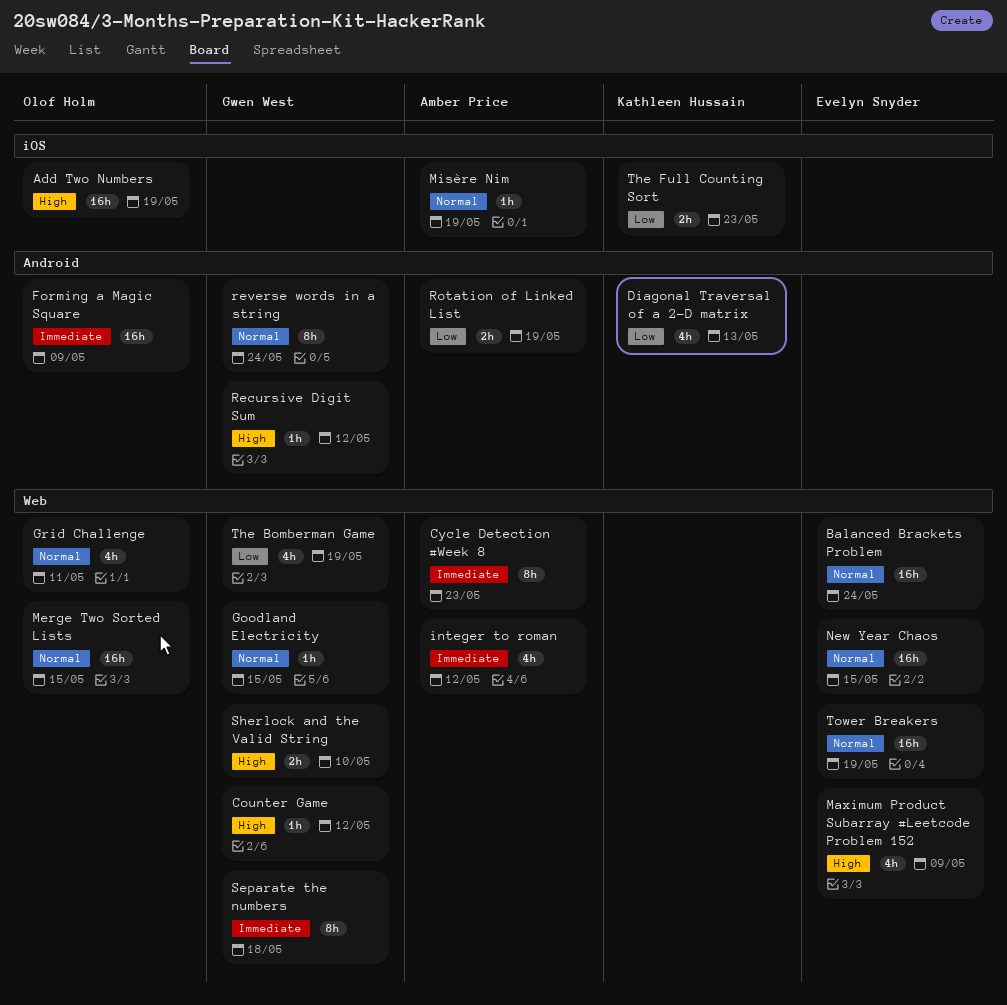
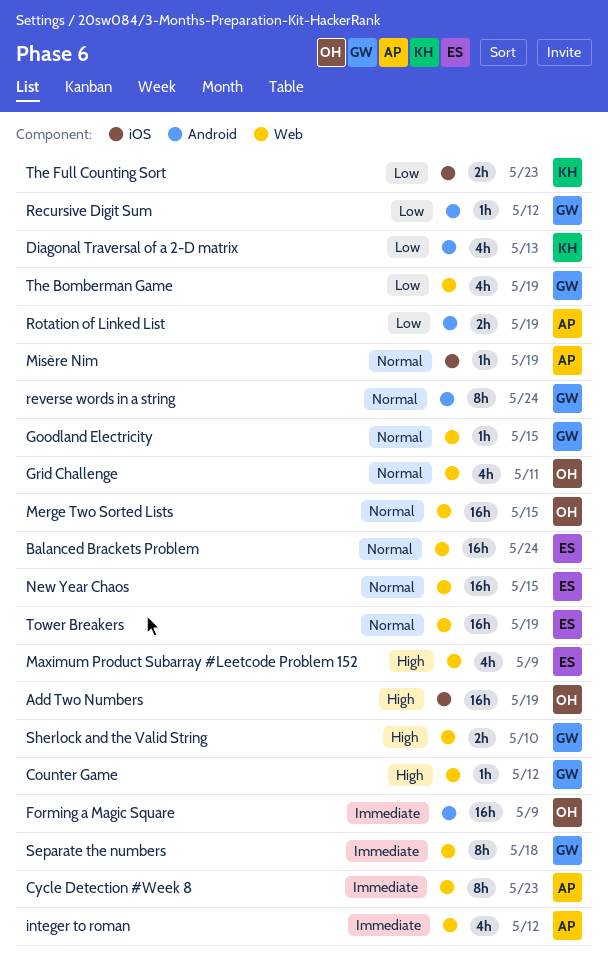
Recursive Digit Sum, priority: High -> Low

